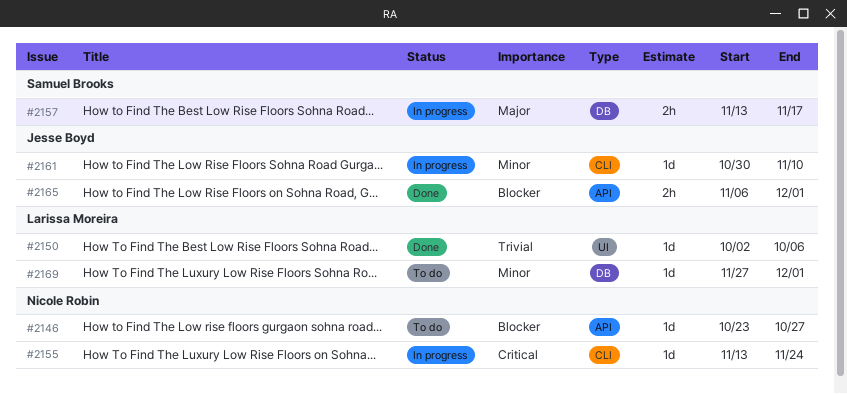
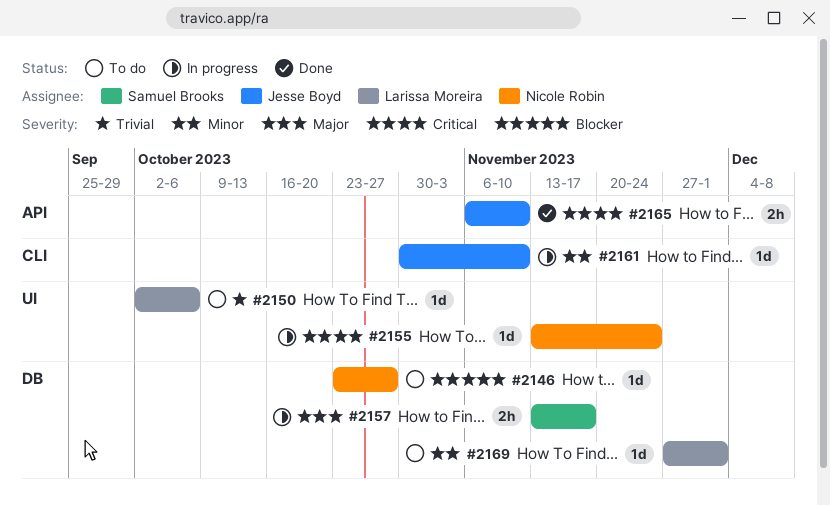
#2146, label: API -> DB
#2150, status: Done -> To do
#2155, label: CLI -> UI
#2165, priority: Blocker -> Critical
#2165, due: Dec 1 -> Nov 10

